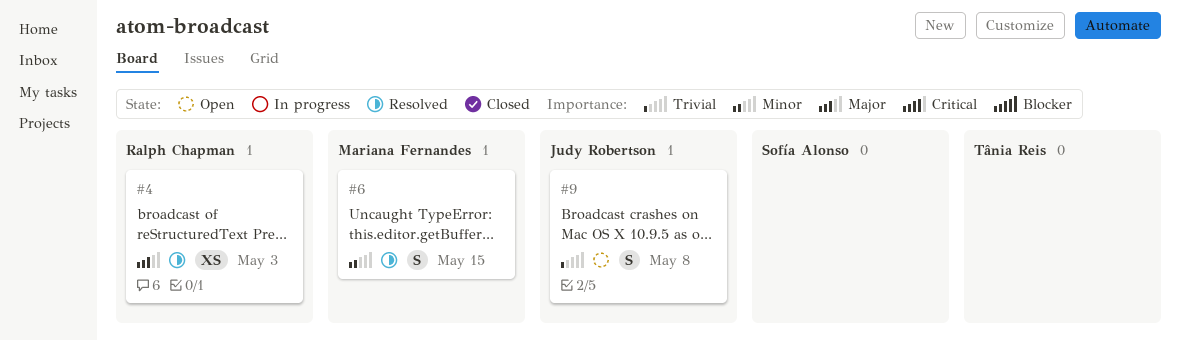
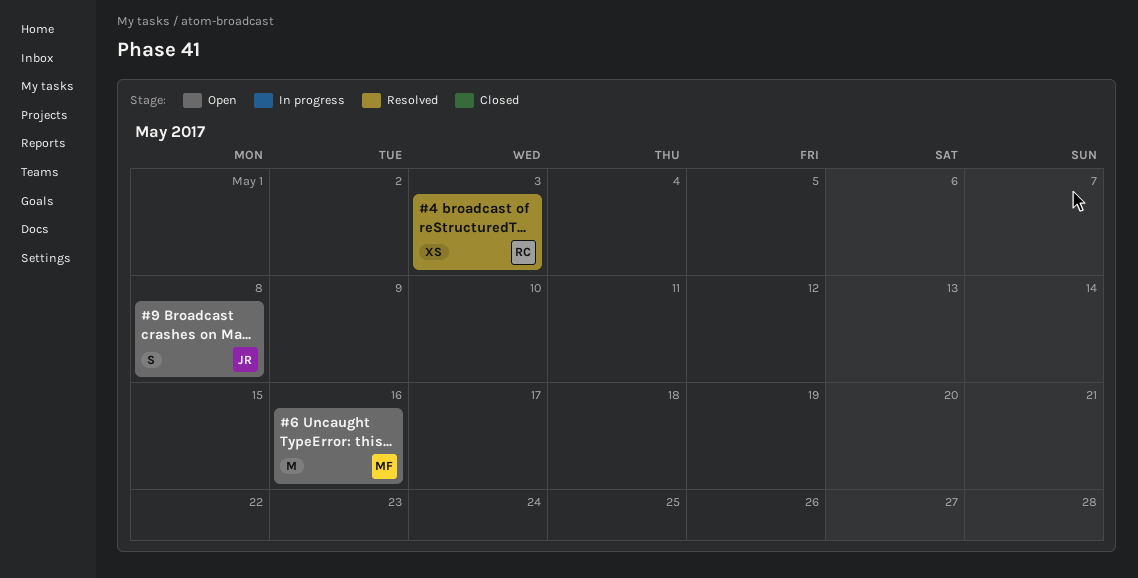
#6, status: Resolved -> Open
#6, estimate: S -> M
#6, due: May 15 -> May 16

